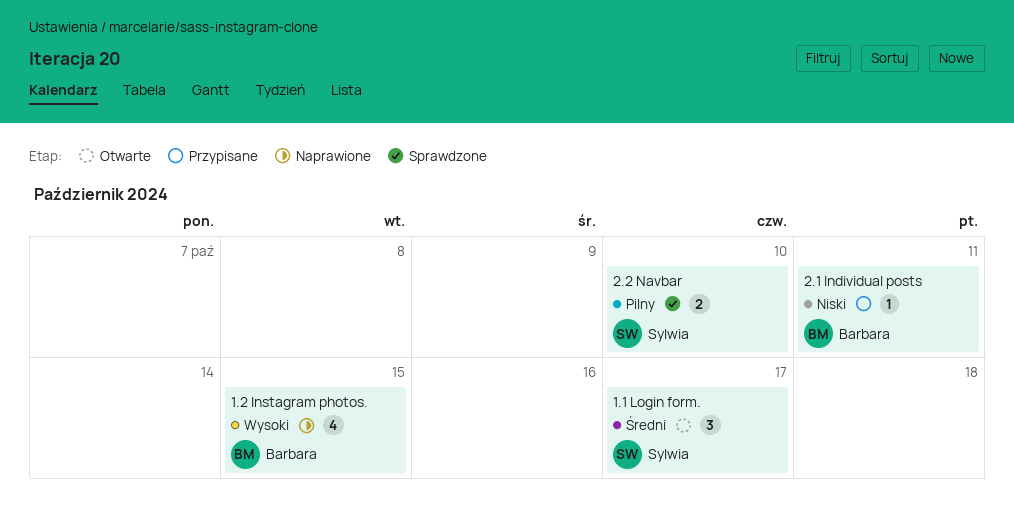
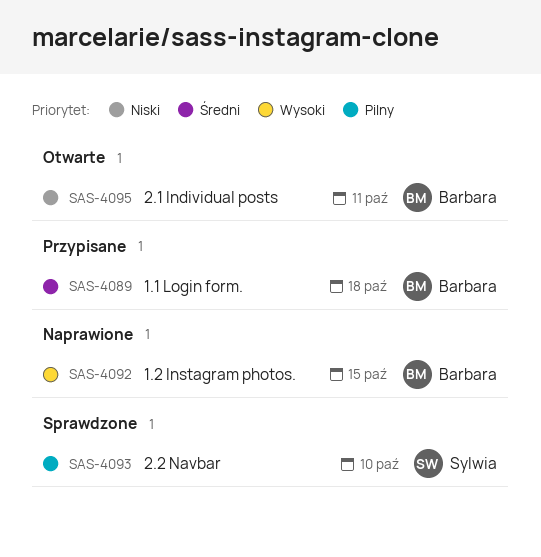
1.1 Login form., status: Otwarte -> Przypisane
1.1 Login form., owner: Sylwia -> Barbara
1.1 Login form., due: Oct 17 -> Oct 18
2.1 Individual posts, status: Przypisane -> Otwarte

